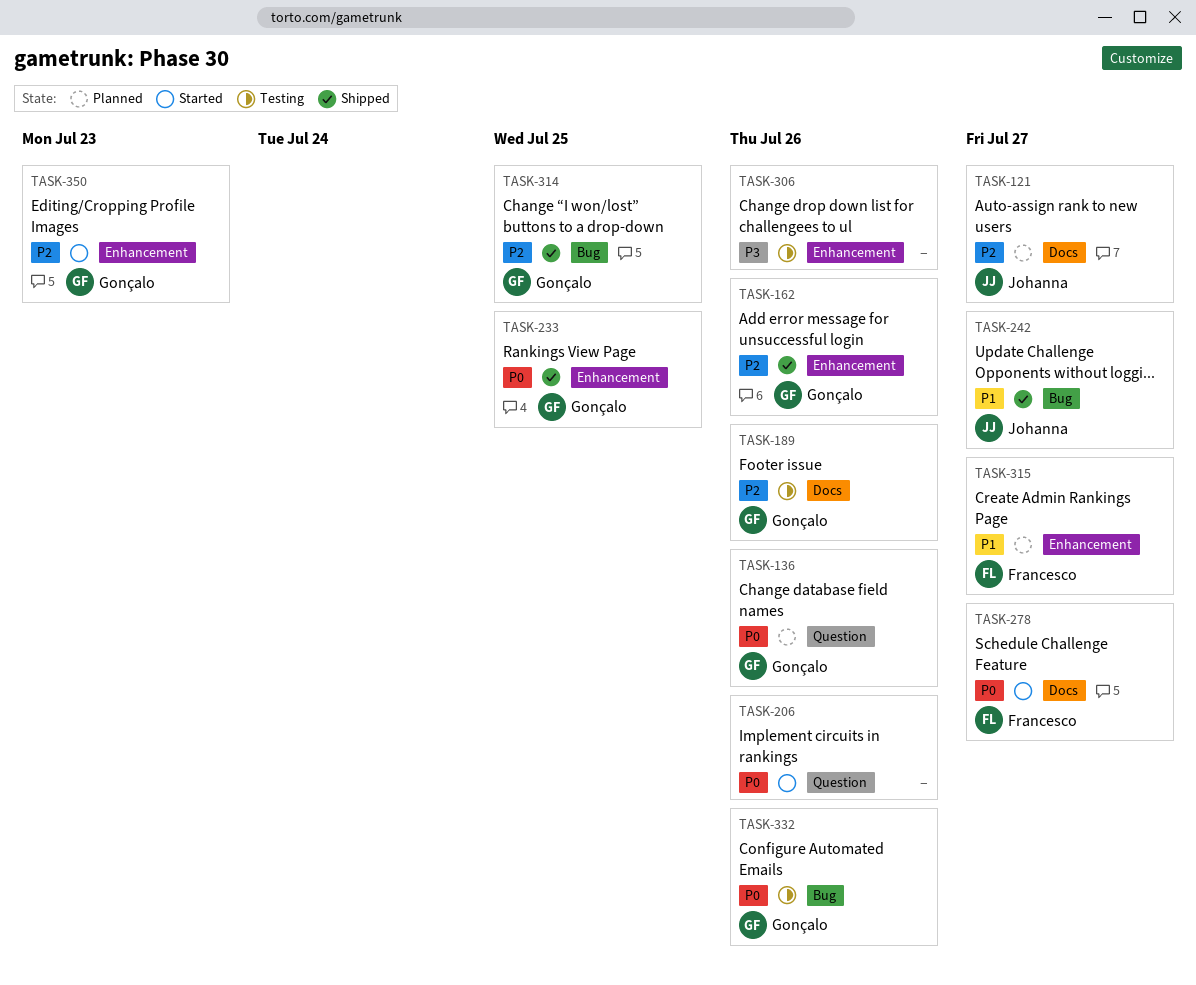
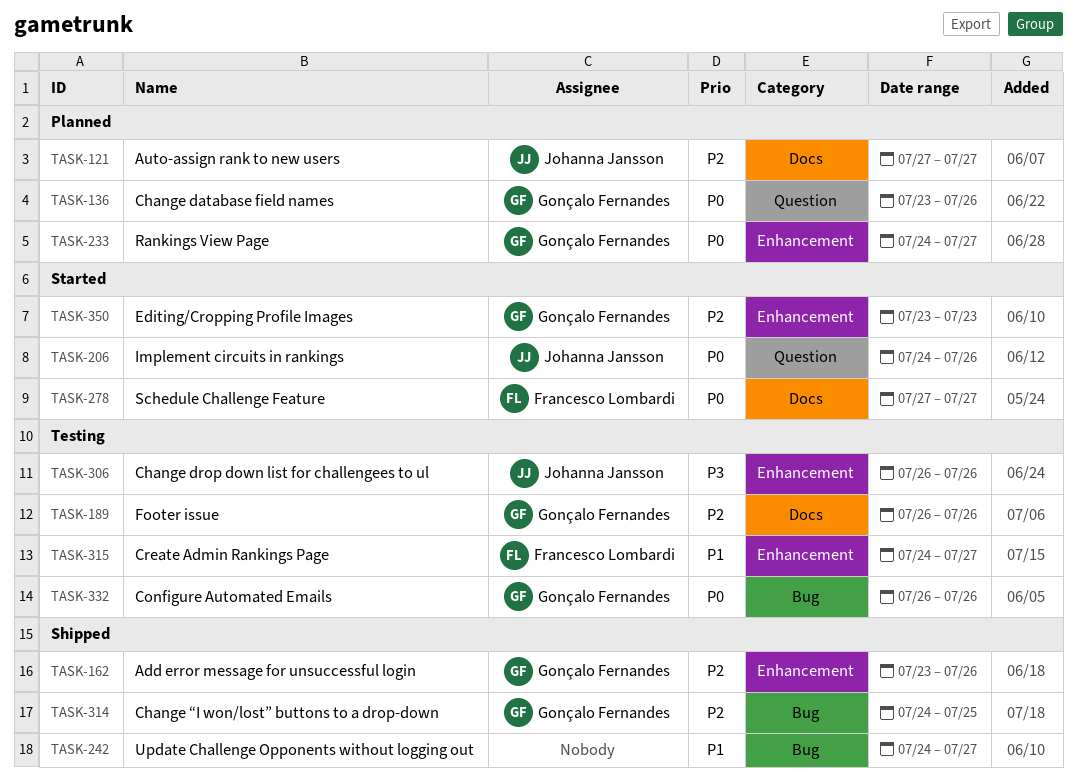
TASK-206, owner: none -> Johanna Jansson
TASK-233, status: Shipped -> Planned
TASK-233, due: Jul 25 -> Jul 27
TASK-242, owner: Johanna Jansson -> none
TASK-306, owner: none -> Johanna Jansson
TASK-315, status: Planned -> Testing

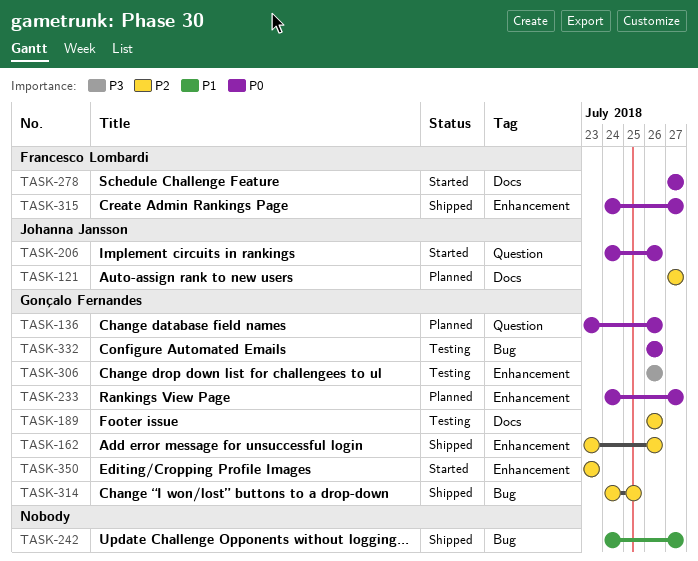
TASK-306, owner: Johanna Jansson -> Gonçalo Fernandes
TASK-315, status: Testing -> Shipped
TASK-315, priority: P1 -> P0

